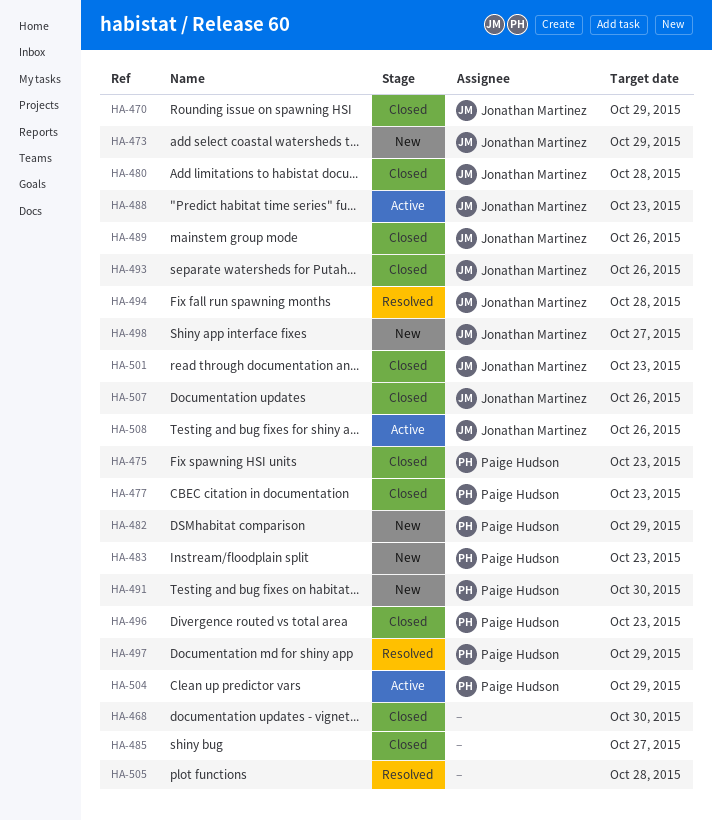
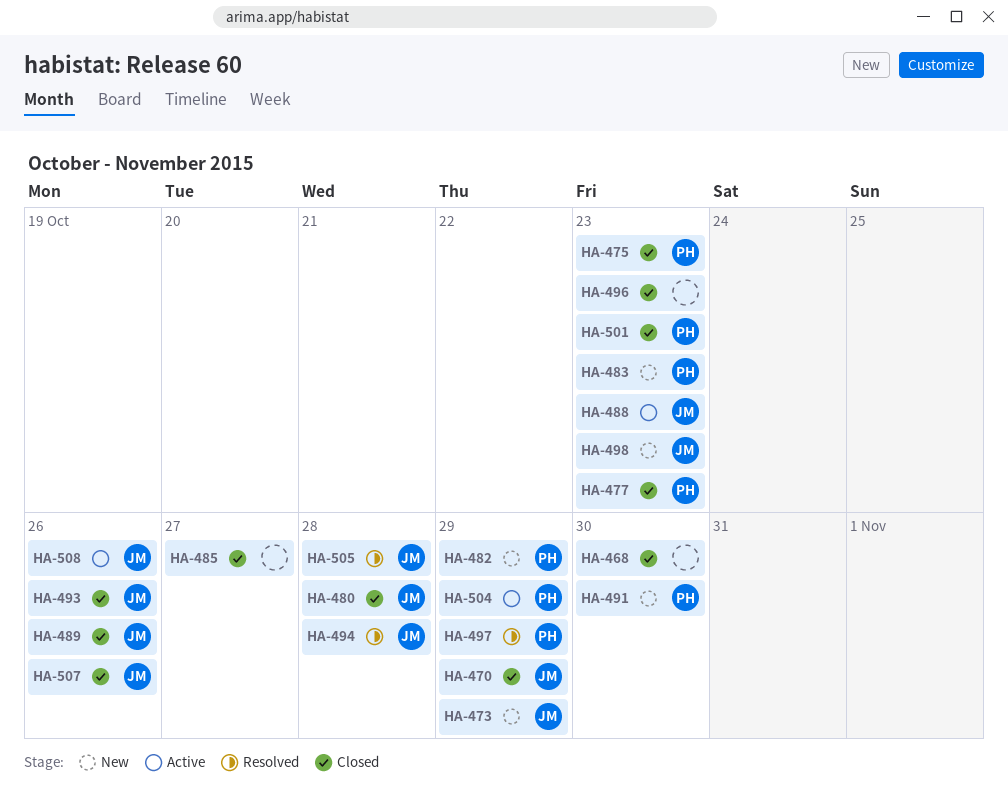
HA-496, owner: Paige Hudson -> none
HA-498, due: Oct 27 -> Oct 23
HA-501, owner: Jonathan Martinez -> Paige Hudson
HA-505, owner: none -> Jonathan Martinez

